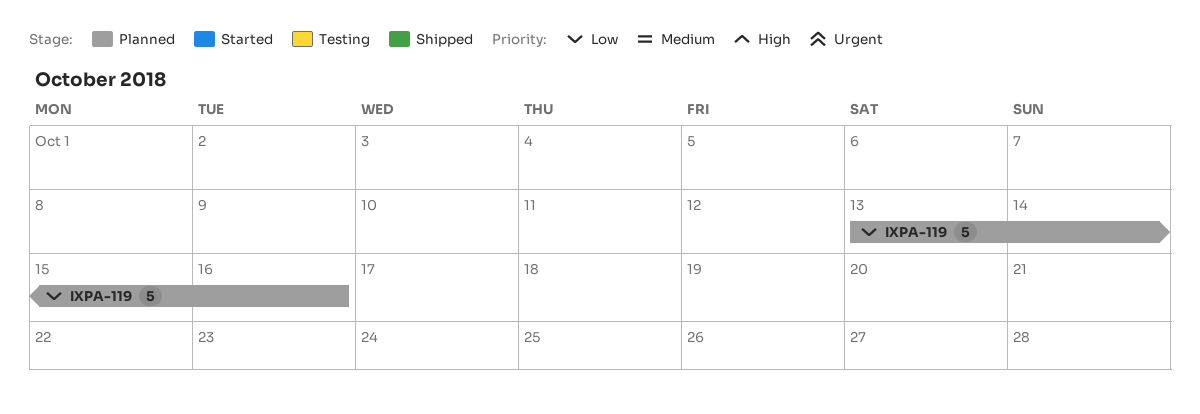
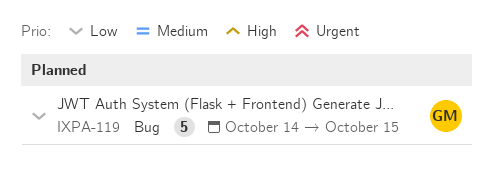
IXPA-119, start: Oct 13 -> Oct 14
IXPA-119, due: Oct 16 -> Oct 15

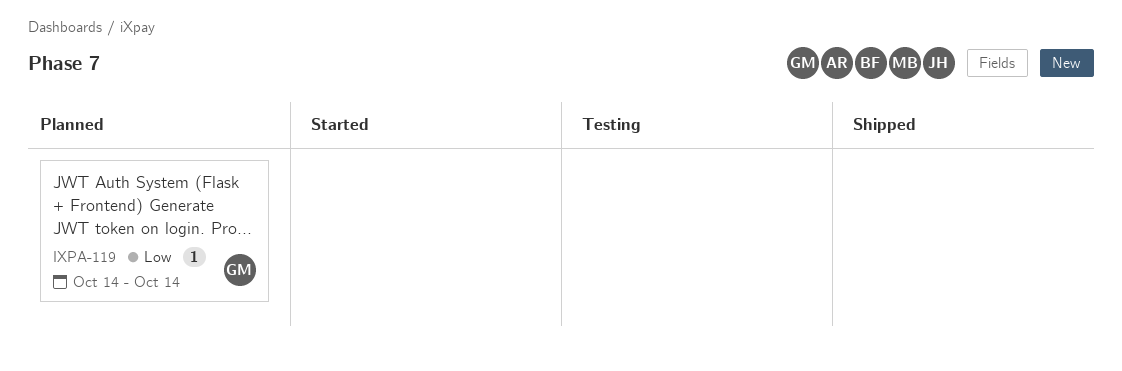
IXPA-119, estimate: 5 -> 1
IXPA-119, due: Oct 15 -> Oct 14

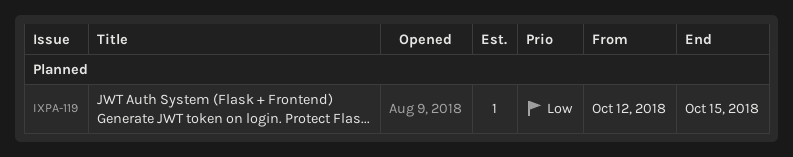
IXPA-119, start: Oct 14 -> Oct 12
IXPA-119, due: Oct 14 -> Oct 15

